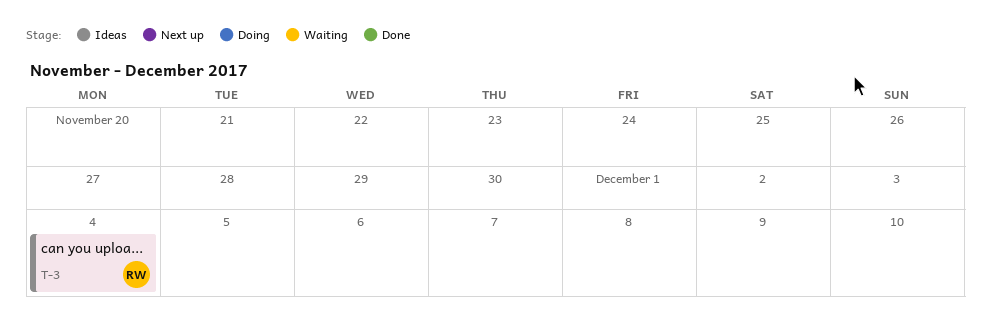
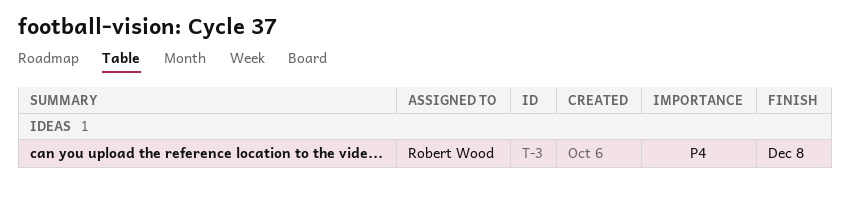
T-3, due: Dec 4 -> Dec 8

